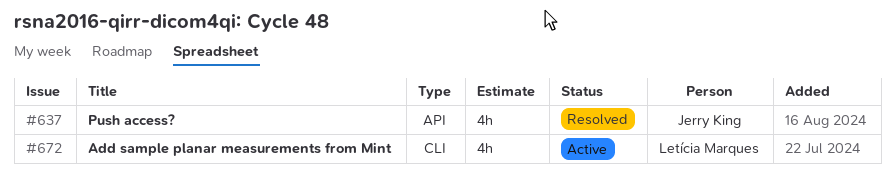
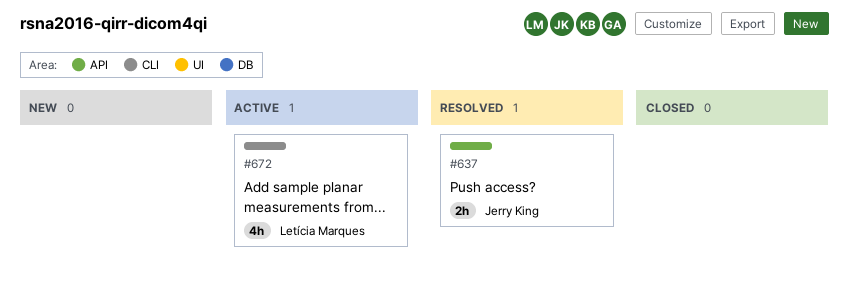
#637, estimate: 4h -> 2h

